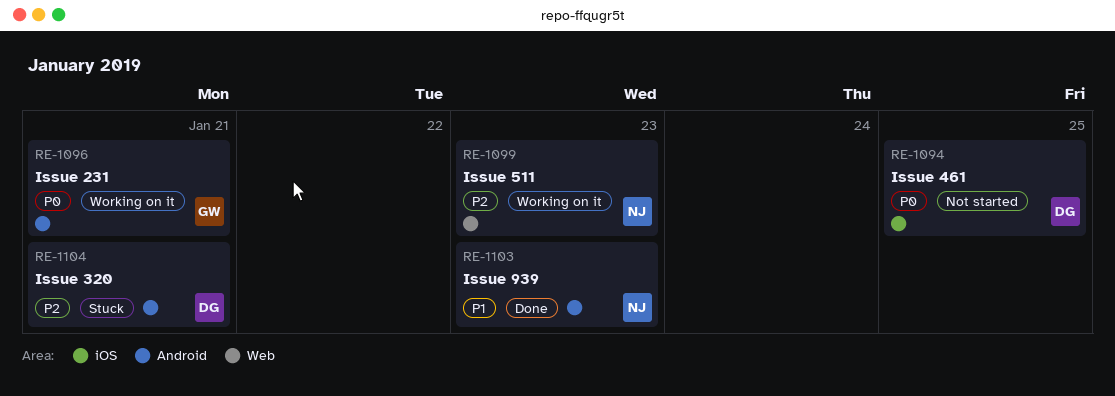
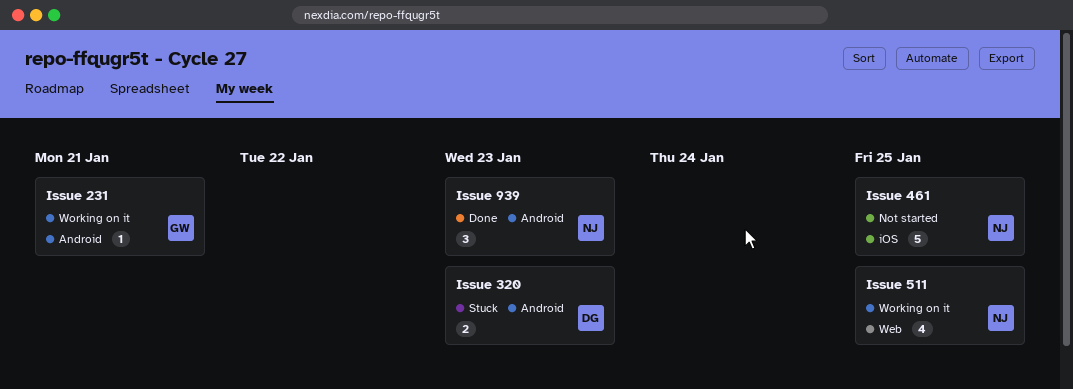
Issue 320, due: Jan 21 -> Jan 23
Issue 461, owner: DG -> NJ
Issue 511, due: Jan 23 -> Jan 25

